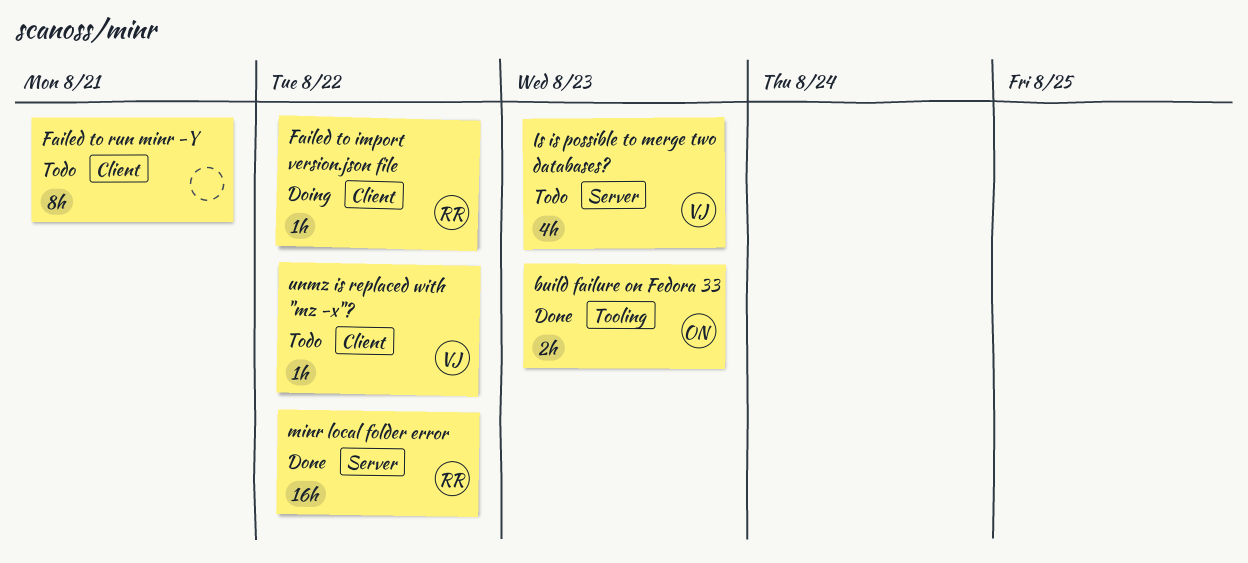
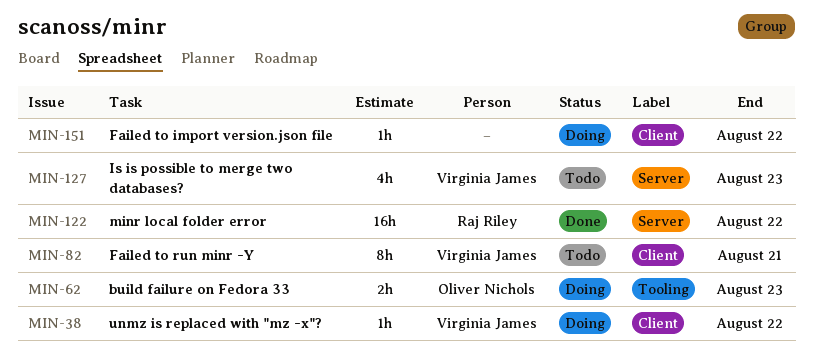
build failure on Fedora 33, status: Done -> Doing
Failed to import version.json file, owner: Raj Riley -> none
Failed to run minr -Y, owner: none -> Virginia James
unmz is replaced with "mz -x"?, status: Todo -> Doing

